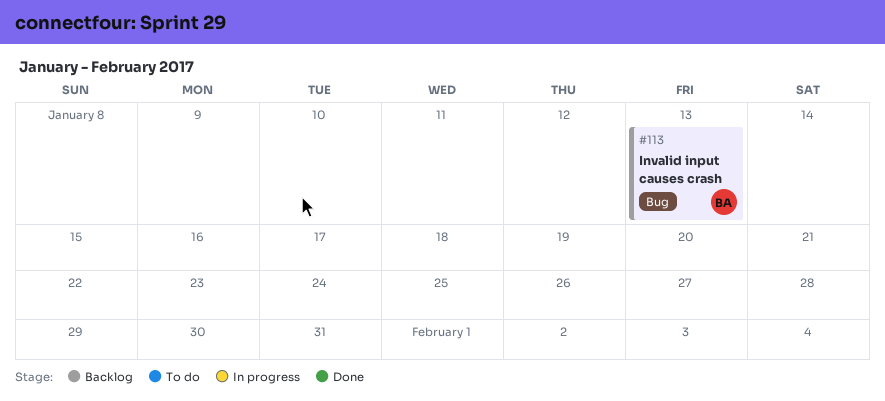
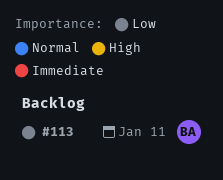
#113, due: Jan 13 -> Jan 11

